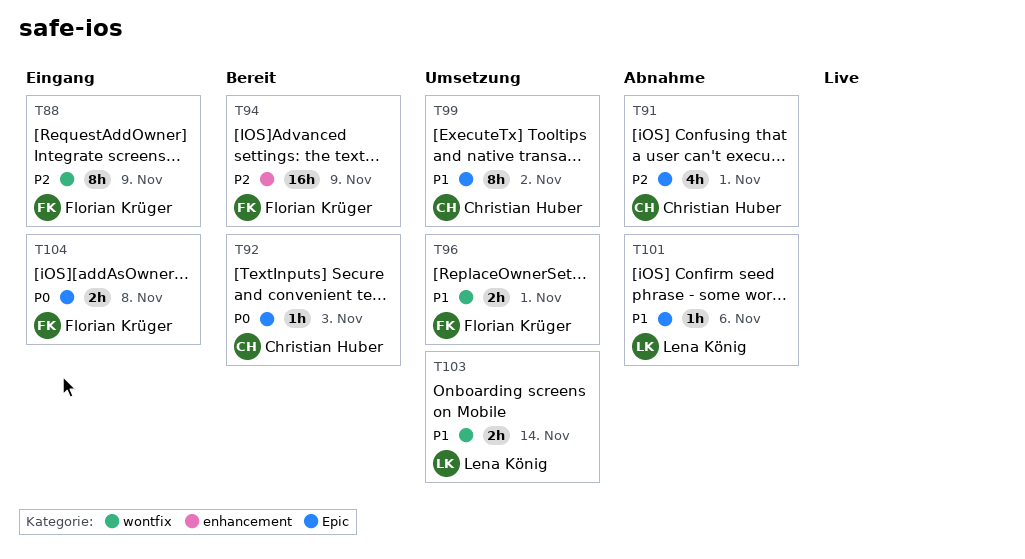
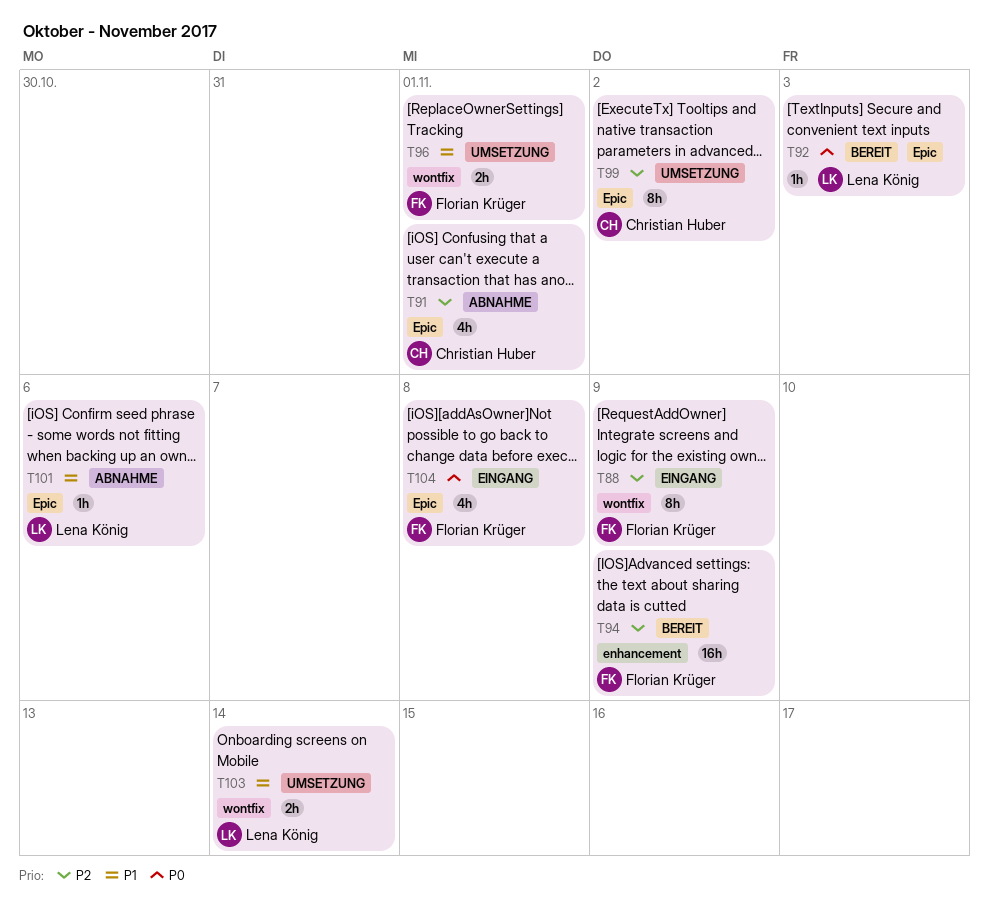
T92, owner: Christian Huber -> Lena König
T99, priority: P1 -> P2
T104, estimate: 2h -> 4h

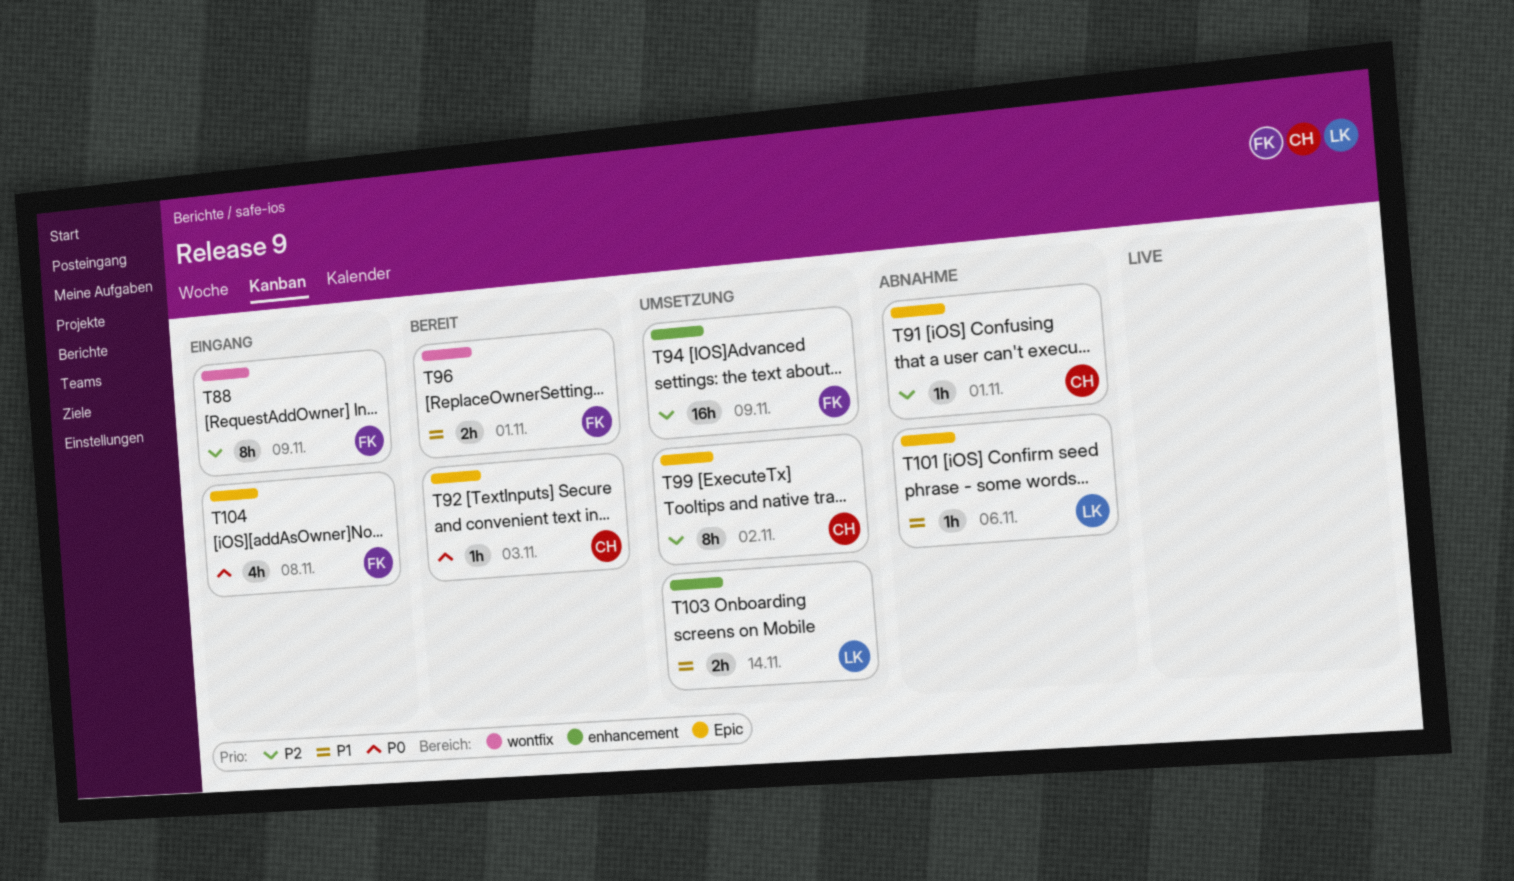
T91, estimate: 4h -> 1h
T92, owner: Lena König -> Christian Huber
T94, status: Bereit -> Umsetzung
T96, status: Umsetzung -> Bereit
T103, label: wontfix -> enhancement

